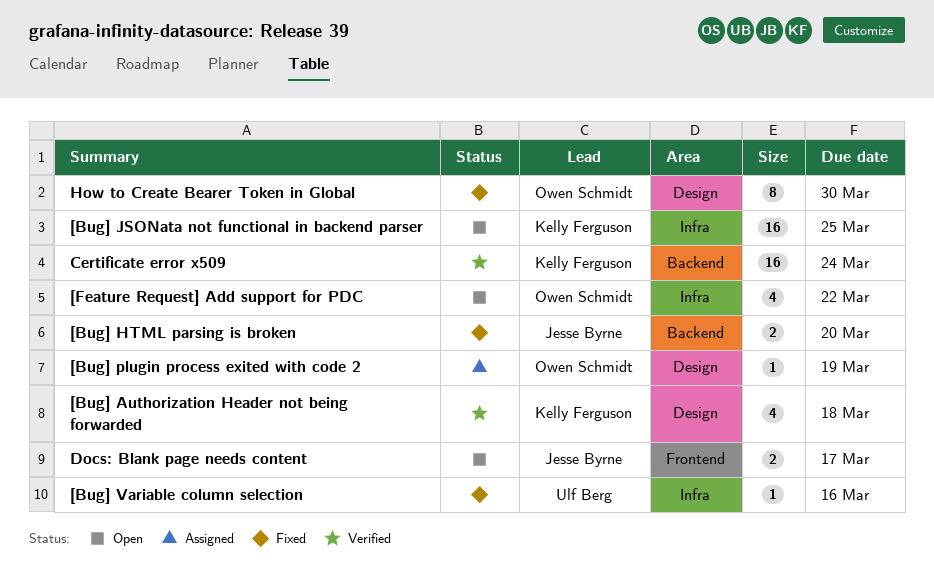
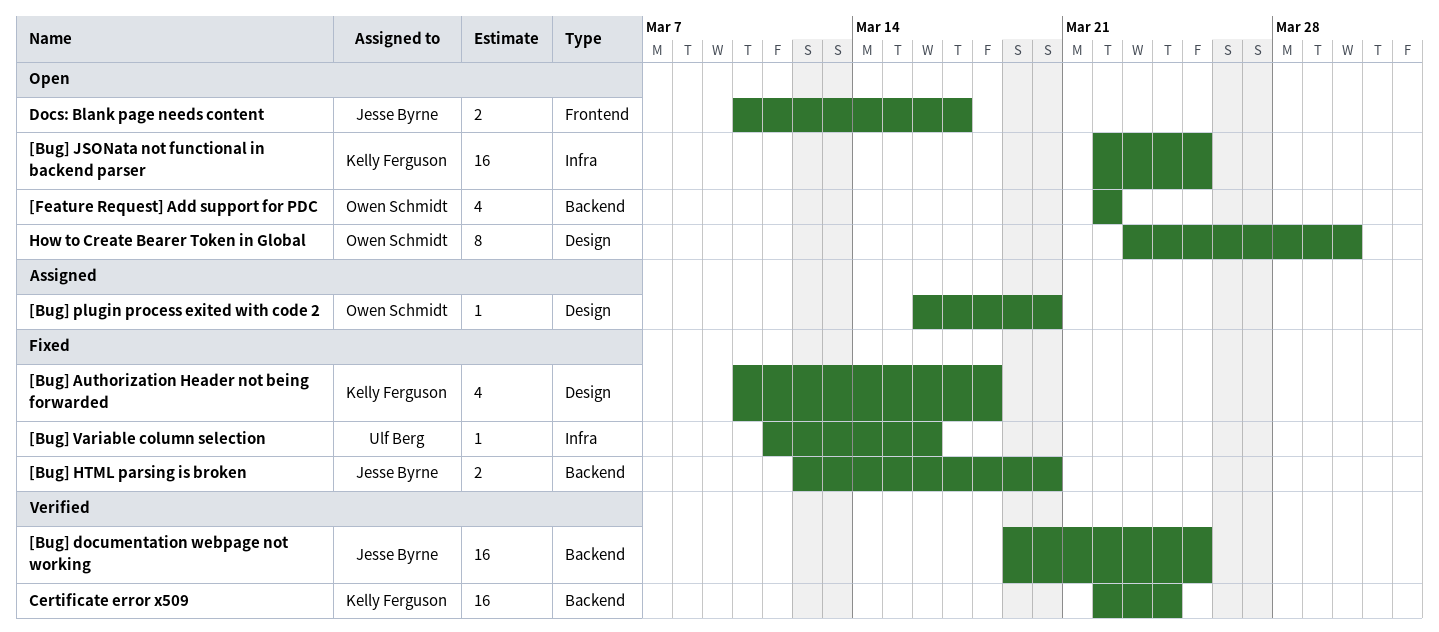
[Bug] Authorization Header not being forwarded, status: Verified -> Fixed
[Bug] documentation webpage not working: none -> present
[Bug] plugin process exited with code 2, due: Mar 19 -> Mar 20
[Feature Request] Add support for PDC, label: Infra -> Backend
How to Create Bearer Token in Global, status: Fixed -> Open

